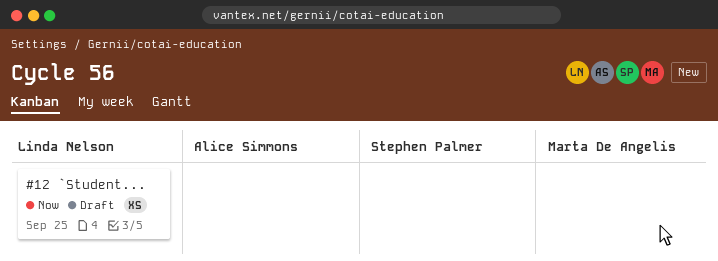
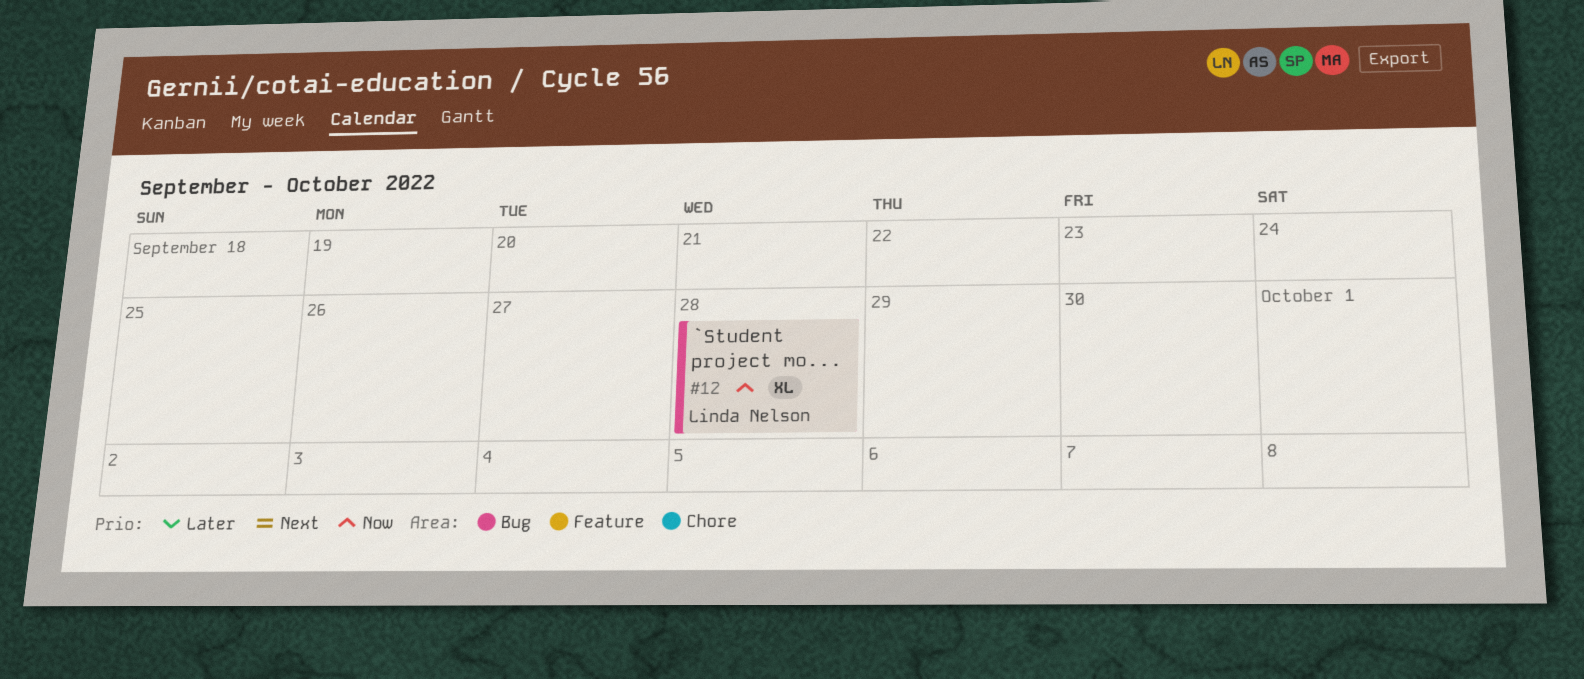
#12, estimate: XS -> XL
#12, due: Sep 25 -> Sep 28

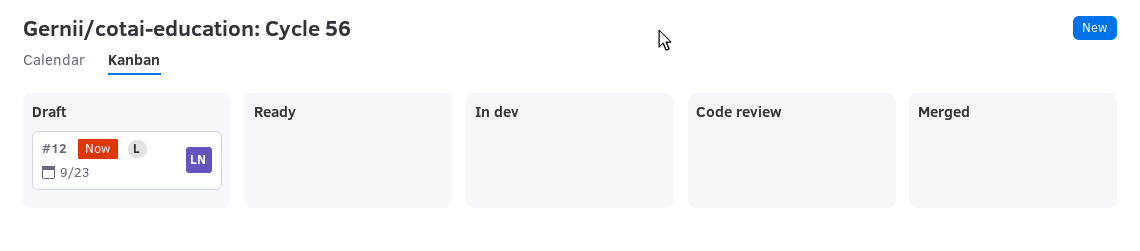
#12, estimate: XL -> L
#12, due: Sep 28 -> Sep 23

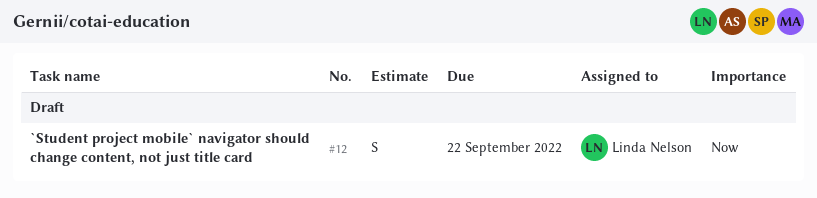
#12, estimate: L -> S
#12, due: Sep 23 -> Sep 22

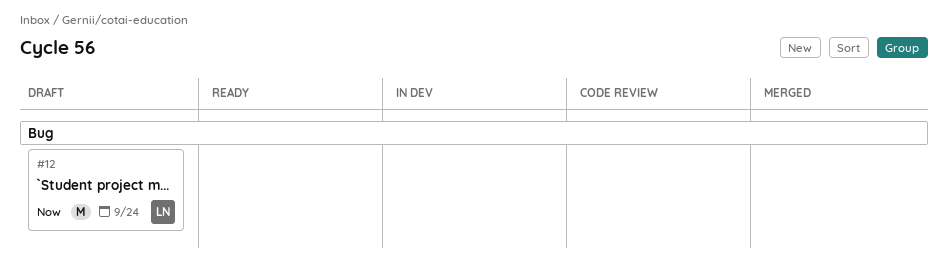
#12, estimate: S -> M
#12, due: Sep 22 -> Sep 24

